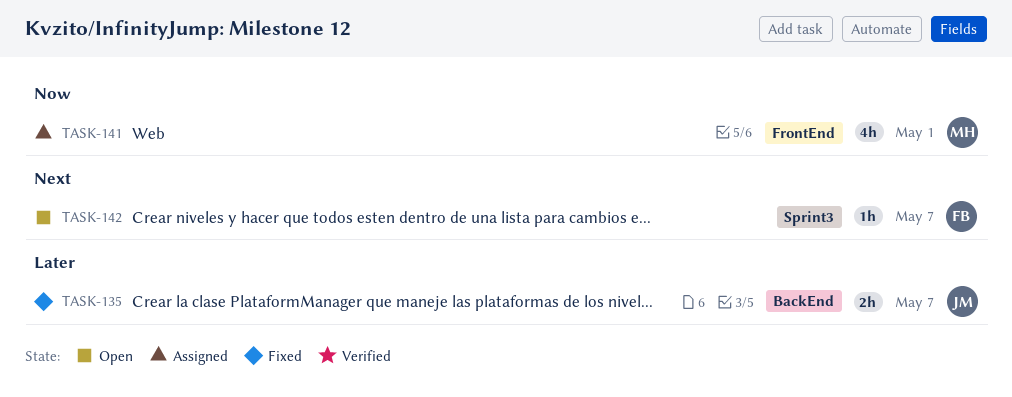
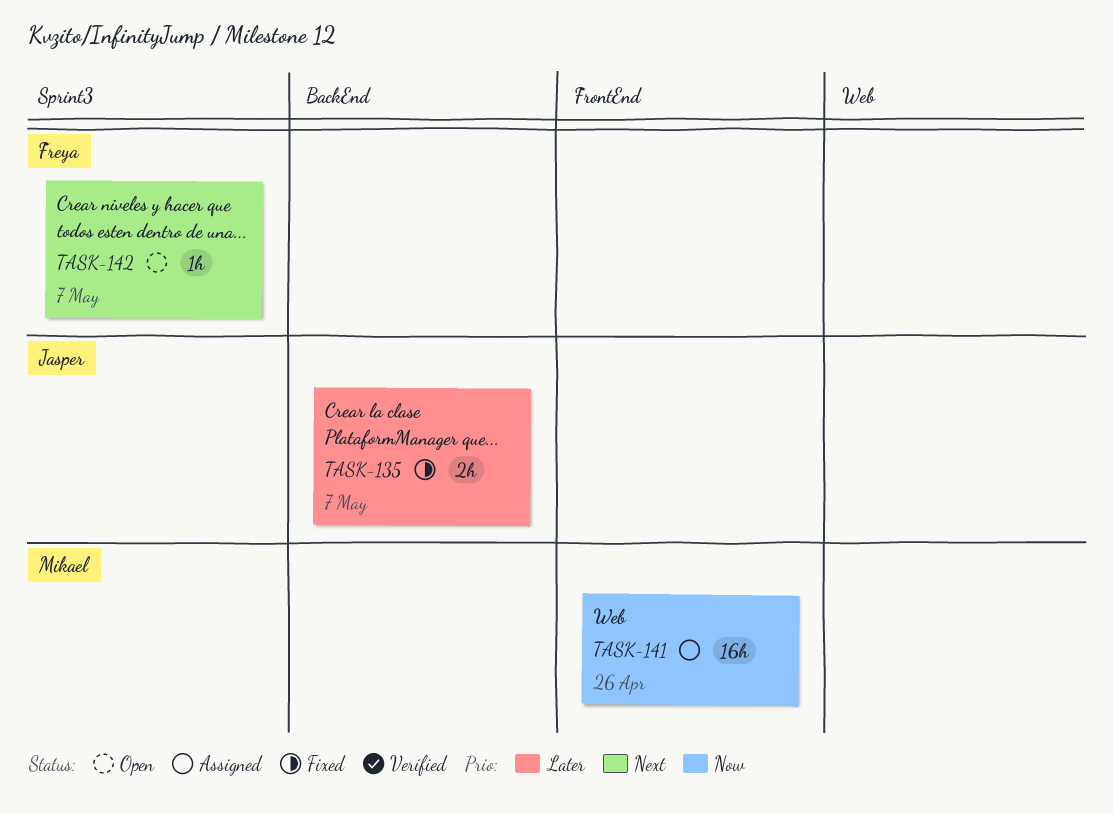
TASK-141, estimate: 4h -> 16h
TASK-141, due: May 1 -> Apr 26

